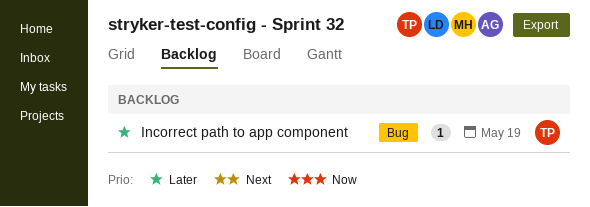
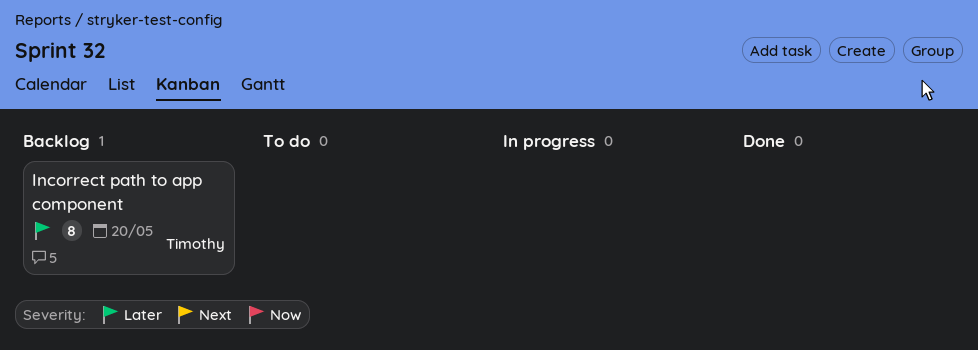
Incorrect path to app component, estimate: 1 -> 8
Incorrect path to app component, due: May 19 -> May 20

